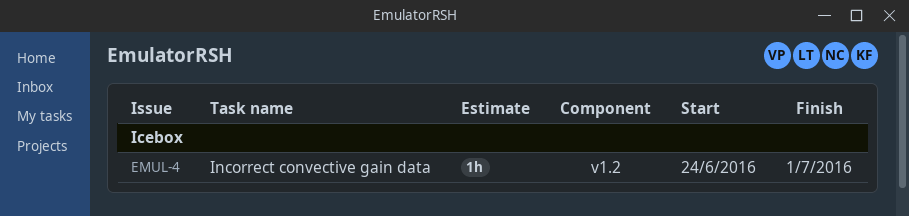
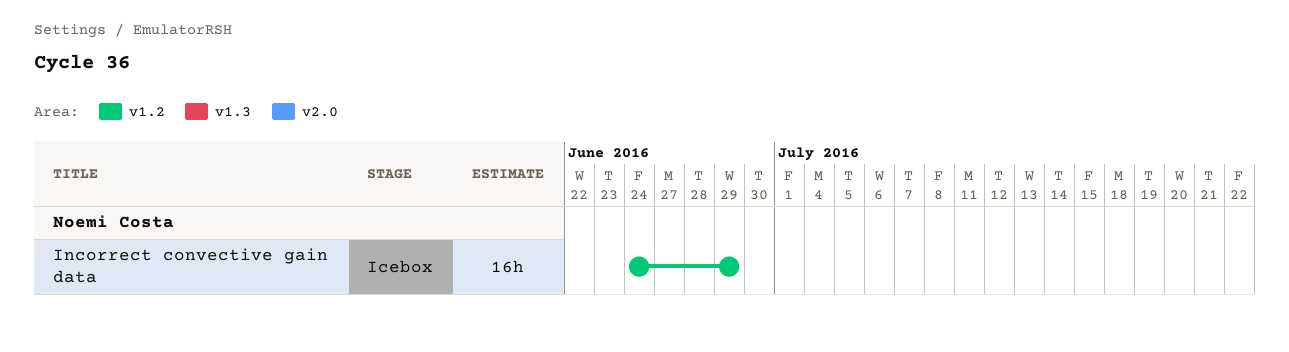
Incorrect convective gain data, estimate: 1h -> 16h
Incorrect convective gain data, due: Jul 1 -> Jun 29

